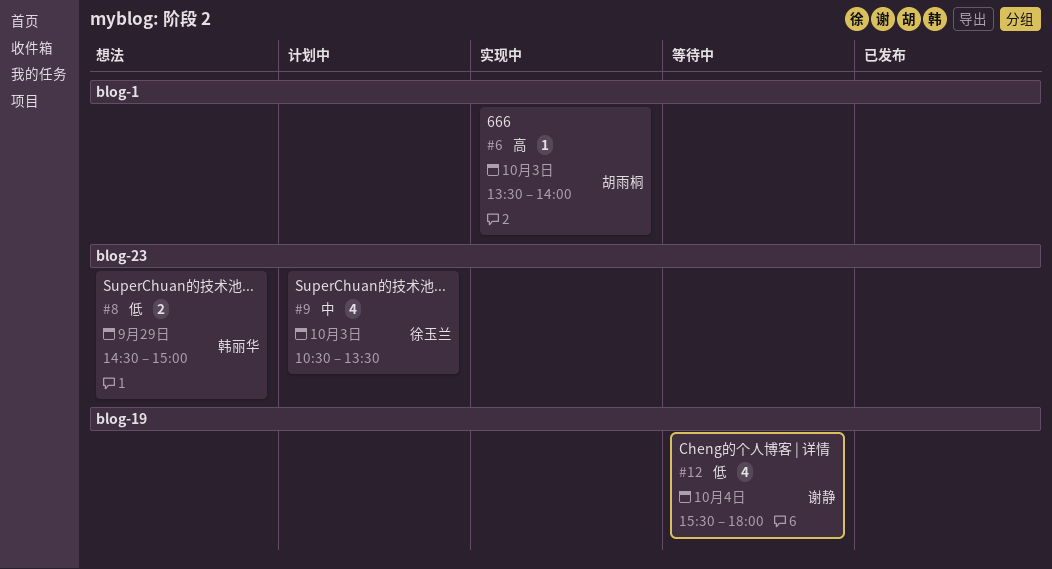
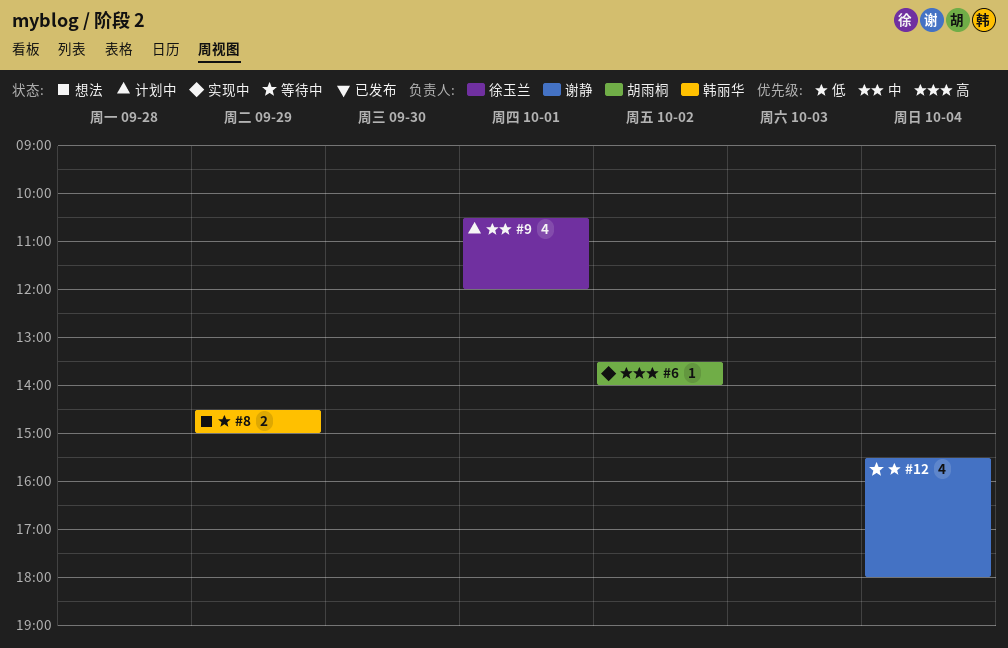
#6, day: Oct 3 -> Oct 2
#9, day: Oct 3 -> Oct 1
#9, ends: 13:30 -> 12:00

